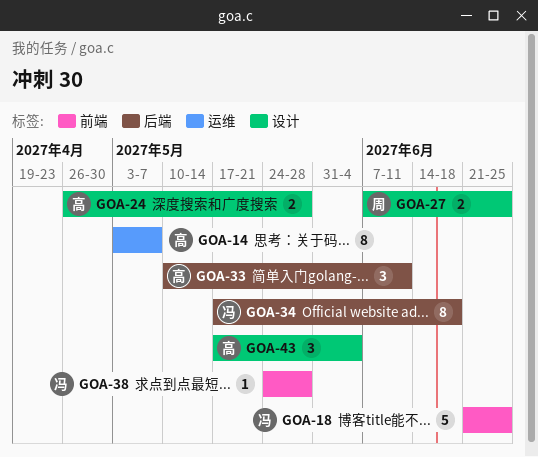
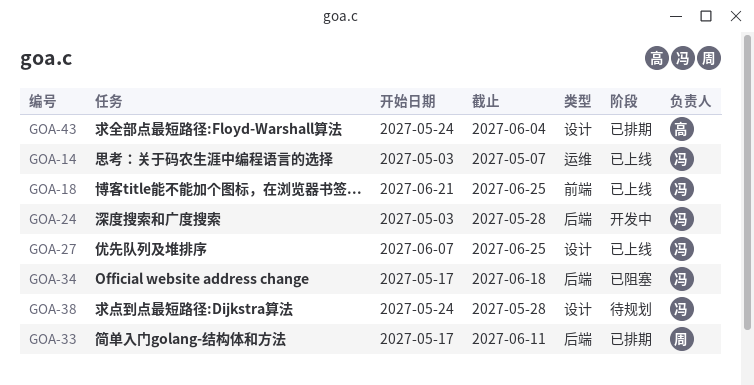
GOA-14, owner: 高 -> 冯
GOA-24, owner: 高 -> 冯
GOA-24, label: 设计 -> 后端
GOA-24, start: Apr 26 -> May 3
GOA-27, owner: 周 -> 冯
GOA-33, owner: 高 -> 周
GOA-33, start: May 10 -> May 17
GOA-38, label: 前端 -> 设计
GOA-43, start: May 17 -> May 24

